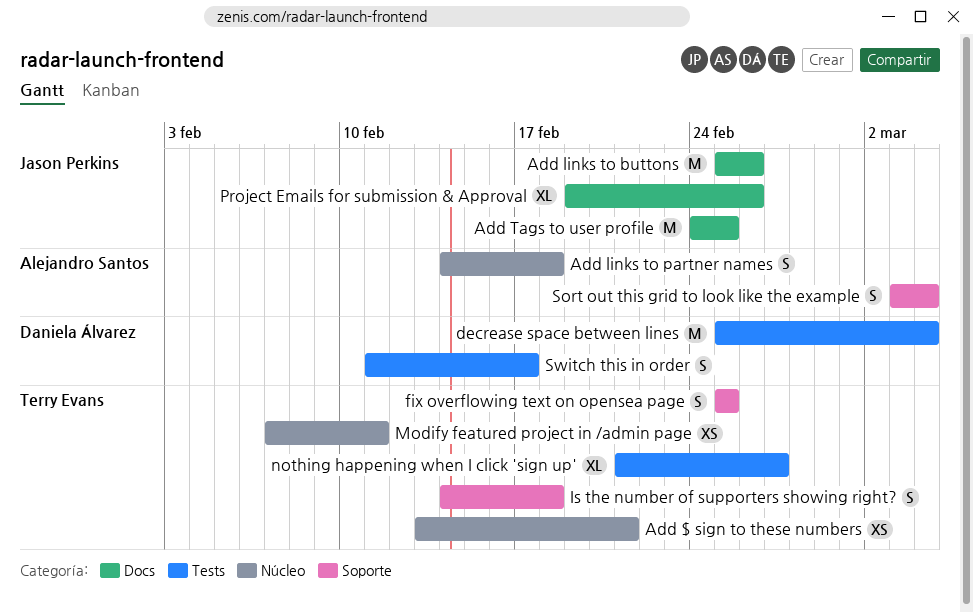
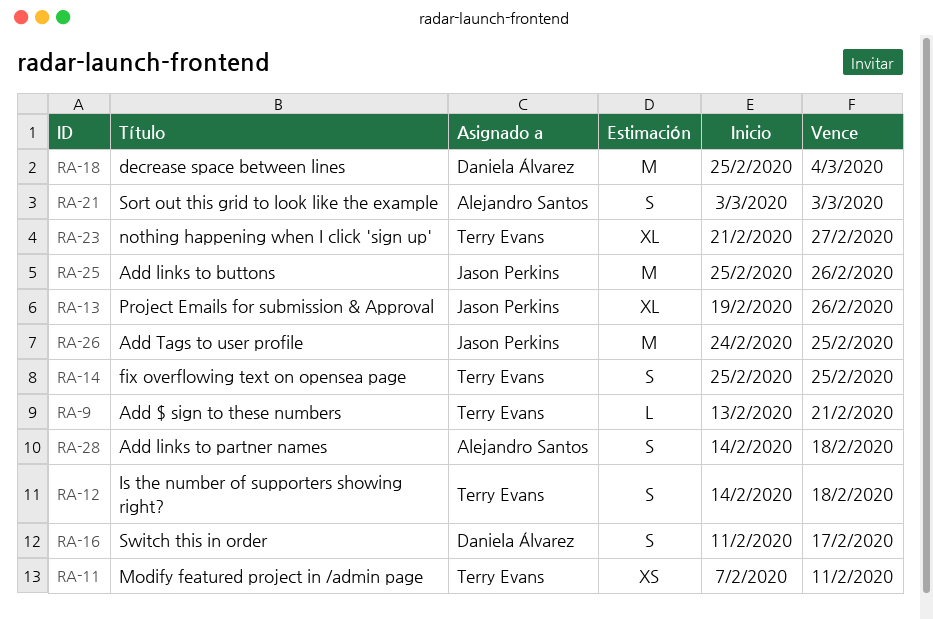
Add $ sign to these numbers, estimate: XS -> L
Sort out this grid to look like the example, due: Mar 4 -> Mar 3

